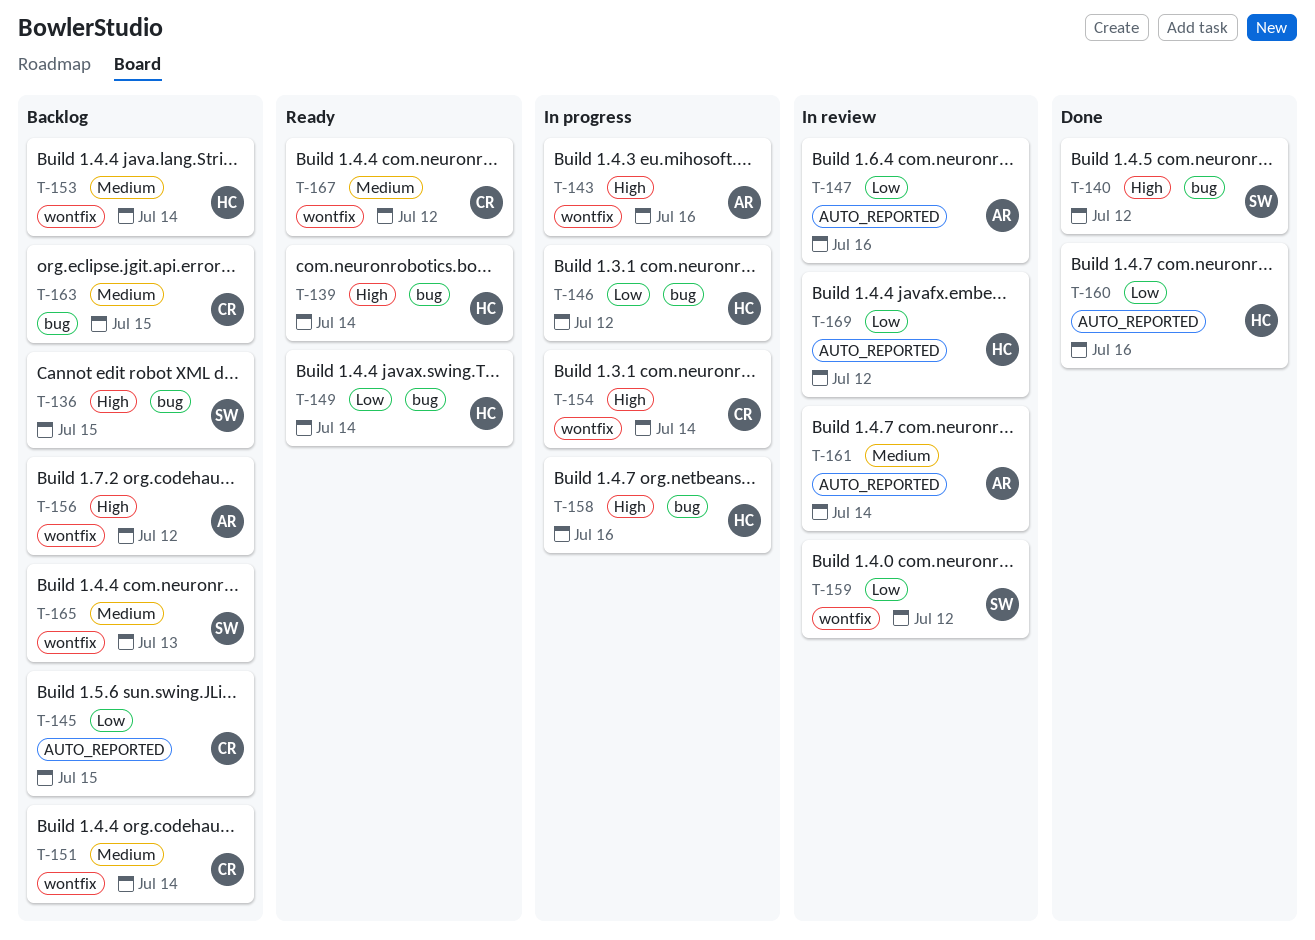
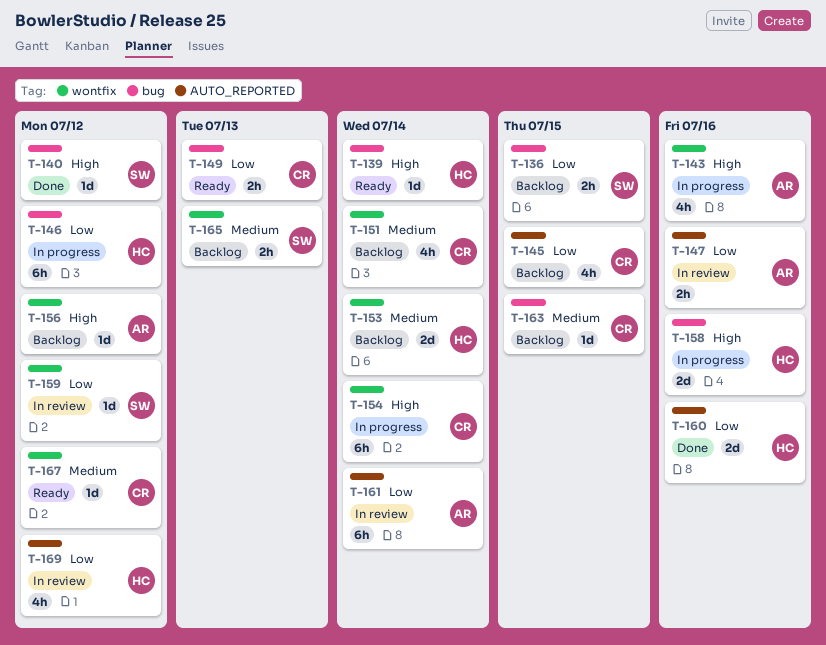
T-136, priority: High -> Low
T-149, owner: HC -> CR
T-149, due: Jul 14 -> Jul 13
T-161, priority: Medium -> Low

